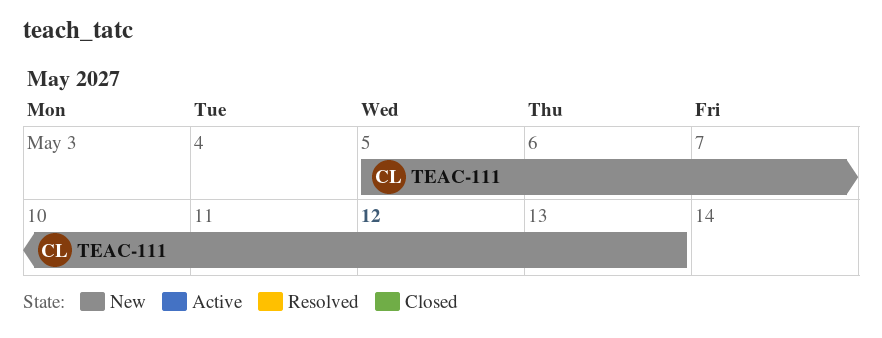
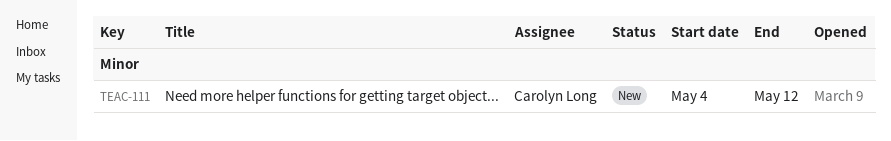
TEAC-111, start: May 5 -> May 4
TEAC-111, due: May 13 -> May 12

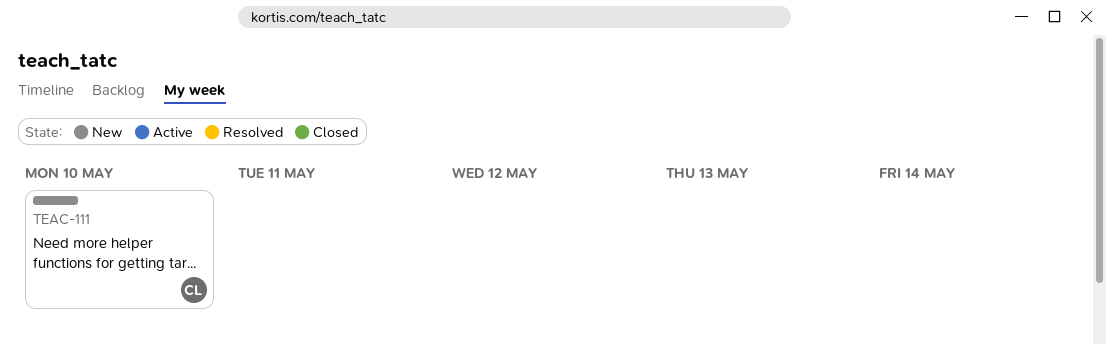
TEAC-111, due: May 12 -> May 10

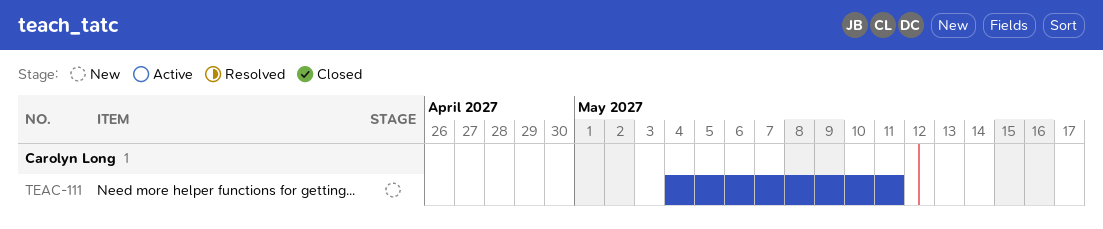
TEAC-111, due: May 10 -> May 11

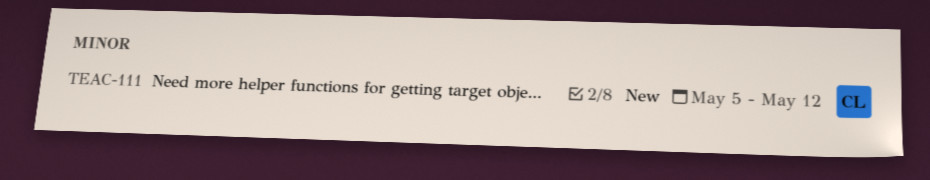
TEAC-111, start: May 4 -> May 5
TEAC-111, due: May 11 -> May 12

